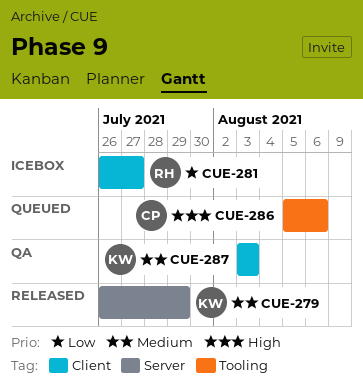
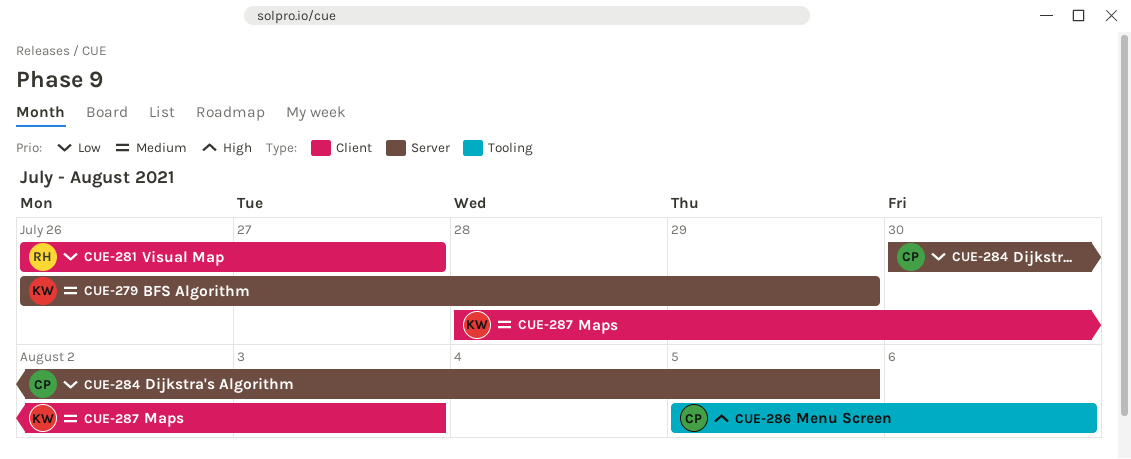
CUE-284: none -> present
CUE-287, start: Aug 3 -> Jul 28

